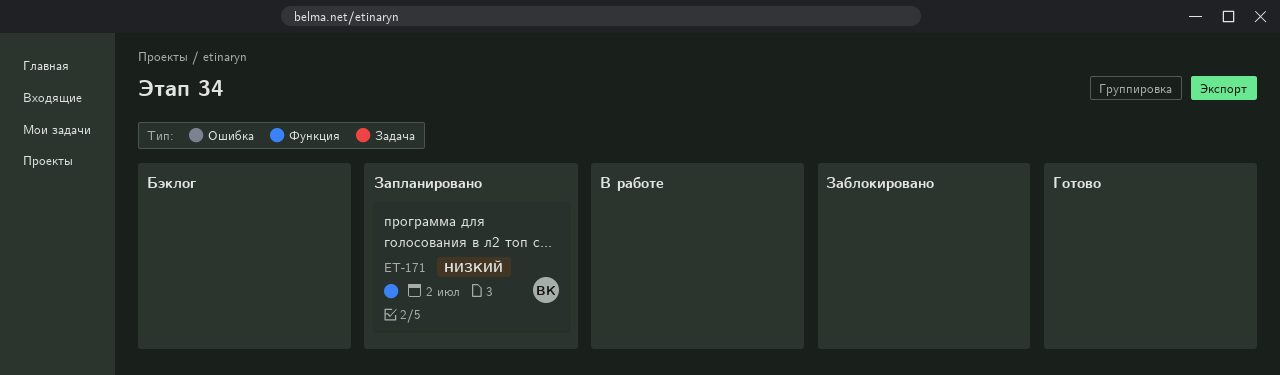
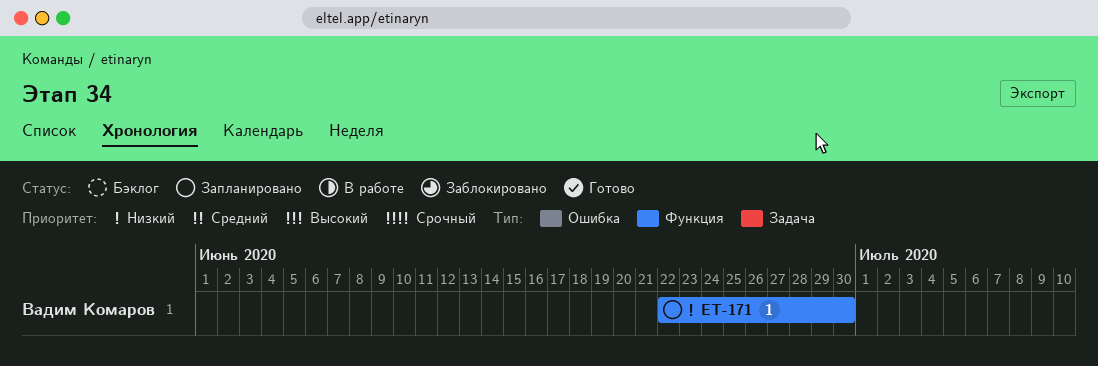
ET-171, due: Jul 2 -> Jun 30

